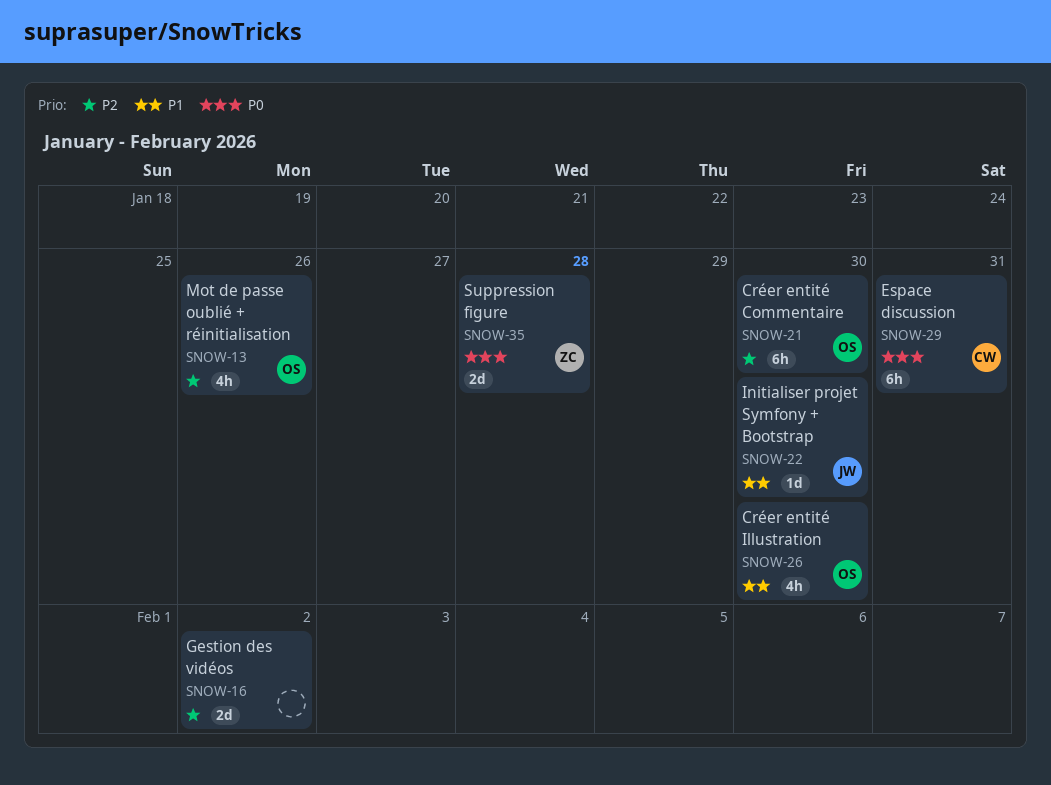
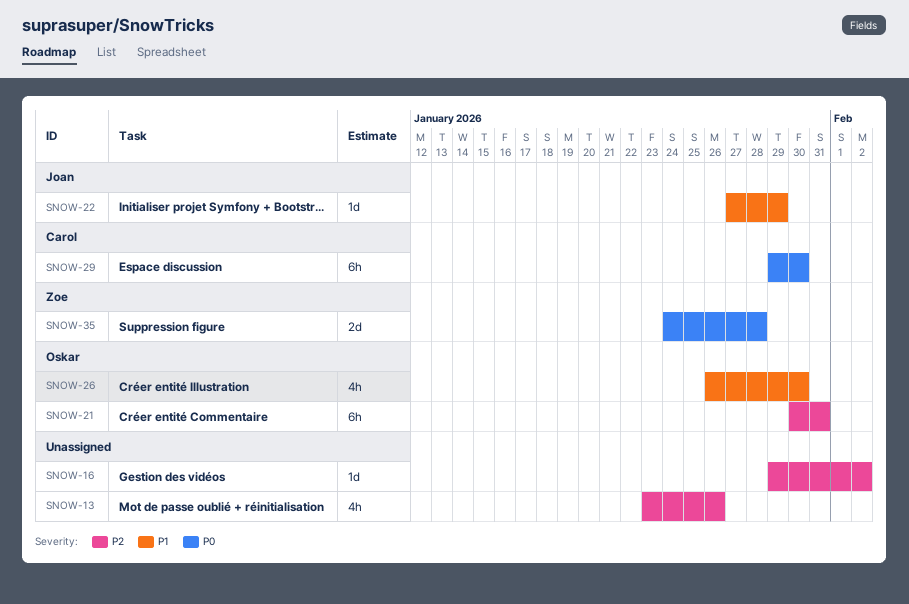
SNOW-13, owner: Oskar -> none
SNOW-16, estimate: 2d -> 1d
SNOW-21, due: Jan 30 -> Jan 31
SNOW-22, due: Jan 30 -> Jan 29
SNOW-29, due: Jan 31 -> Jan 30

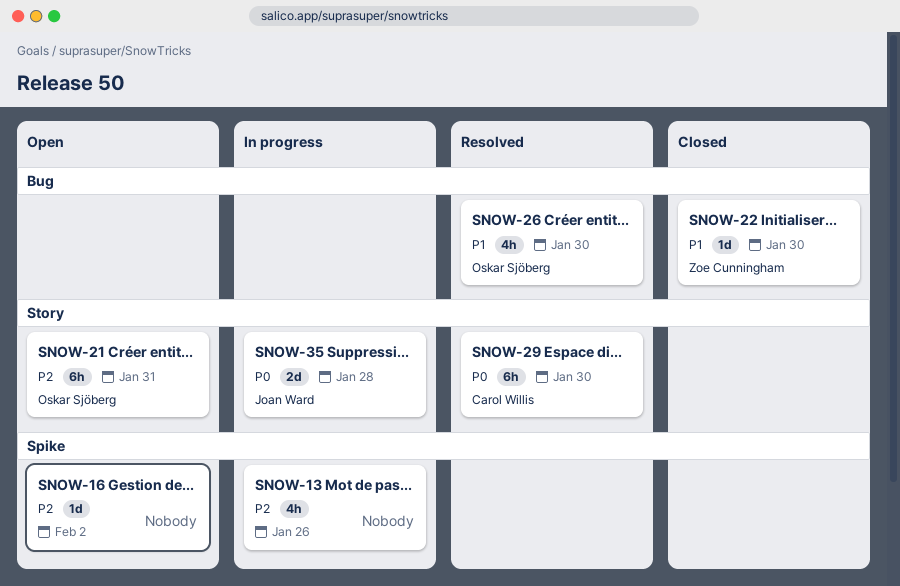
SNOW-22, owner: Joan Ward -> Zoe Cunningham
SNOW-22, due: Jan 29 -> Jan 30
SNOW-35, owner: Zoe Cunningham -> Joan Ward

